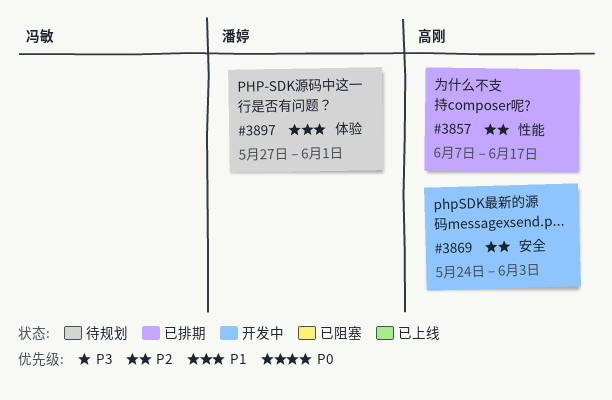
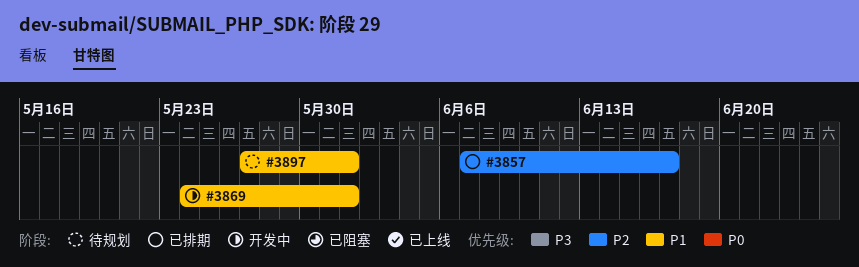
#3869, priority: P2 -> P1
#3869, due: Jun 3 -> Jun 1

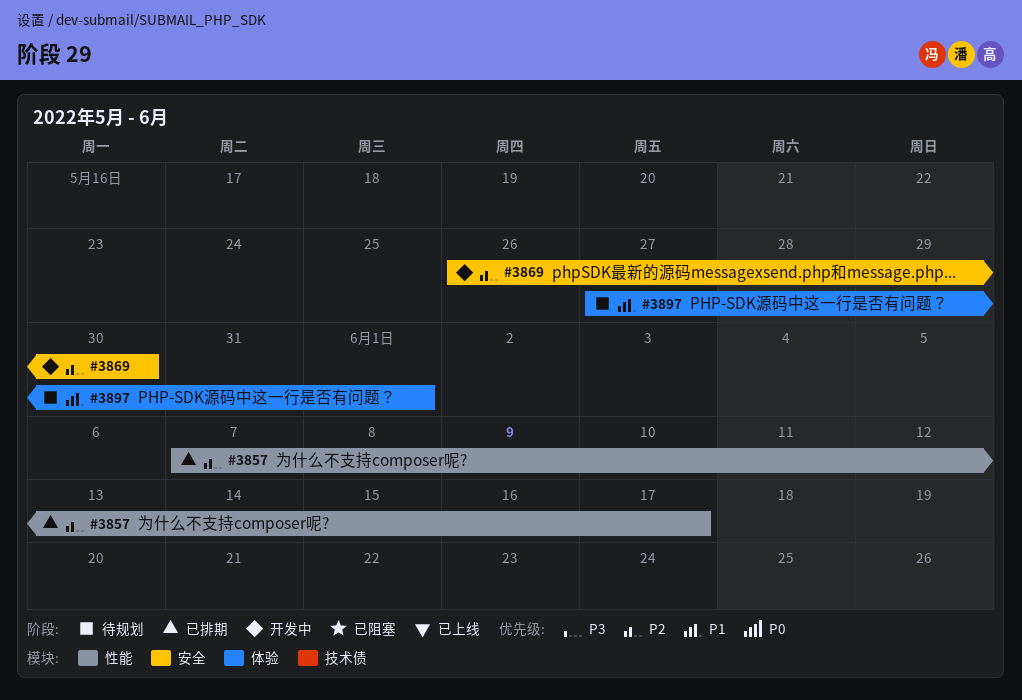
#3869, priority: P1 -> P2
#3869, start: May 24 -> May 26
#3869, due: Jun 1 -> May 30

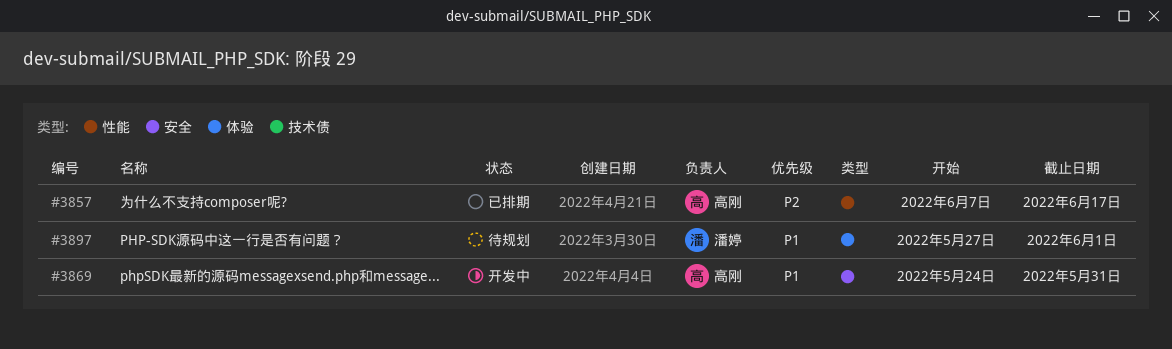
#3869, priority: P2 -> P1
#3869, start: May 26 -> May 24
#3869, due: May 30 -> May 31

